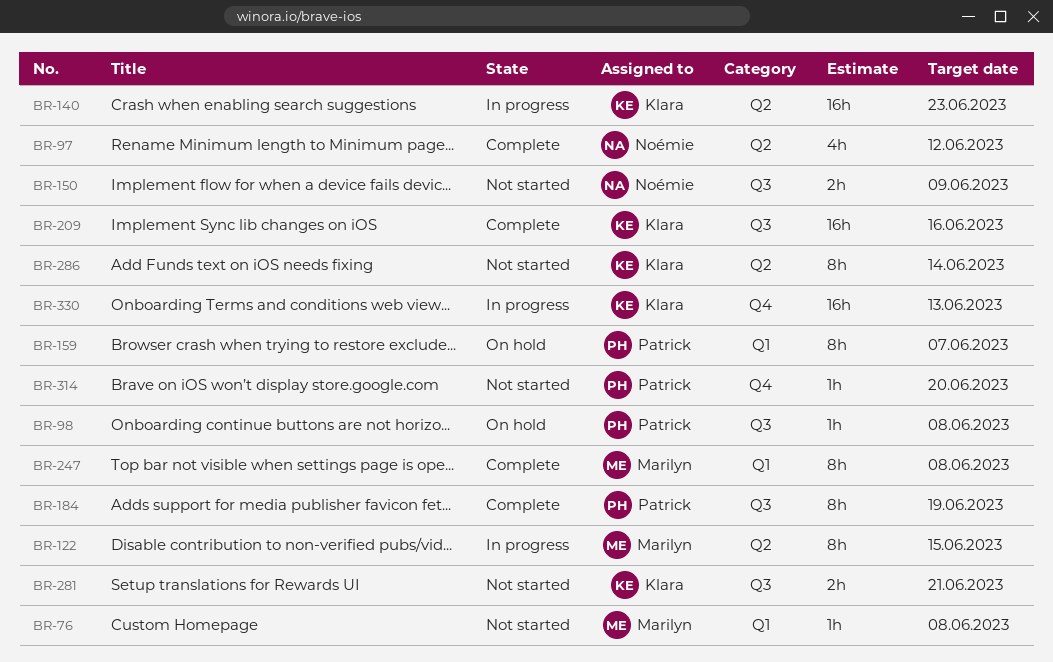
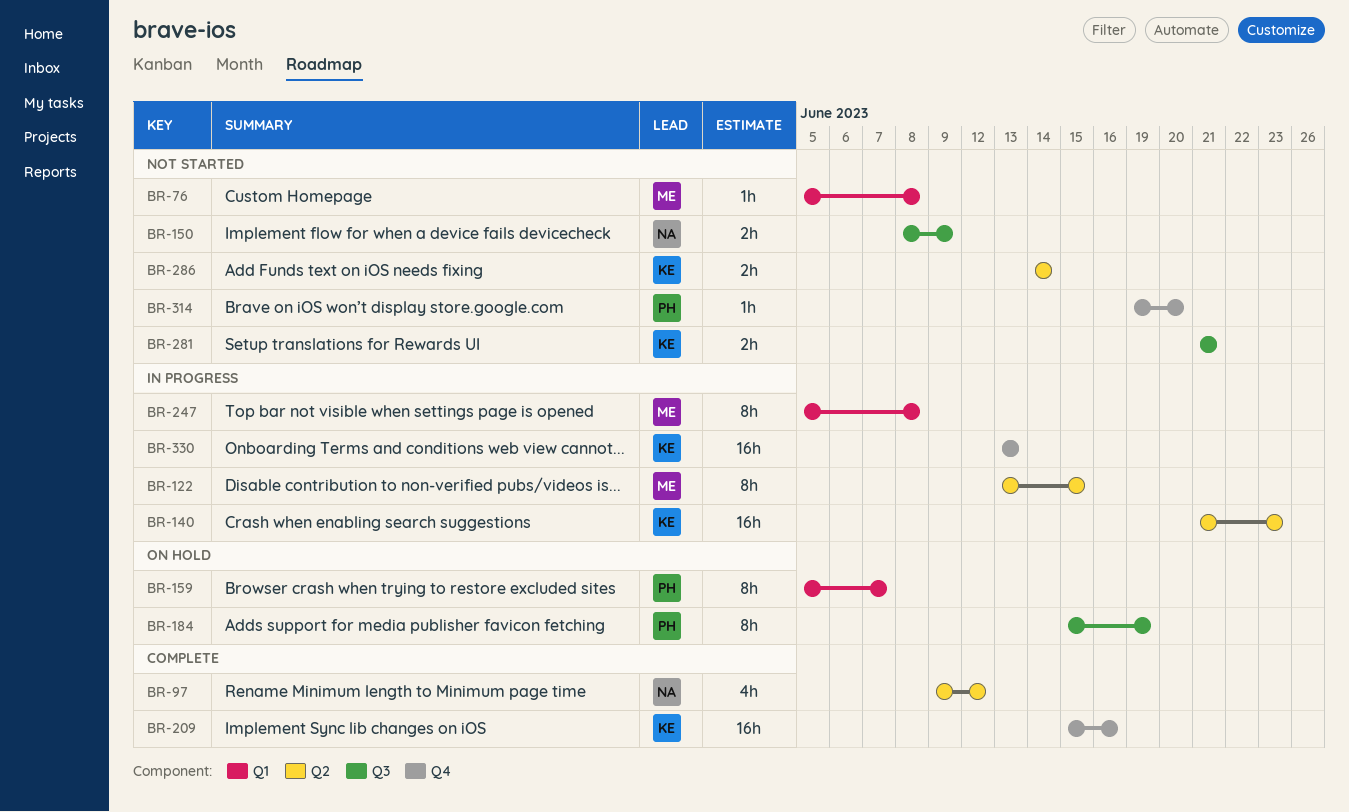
BR-98: present -> none
BR-184, status: Complete -> On hold
BR-209, label: Q3 -> Q4
BR-247, status: Complete -> In progress
BR-286, estimate: 8h -> 2h

